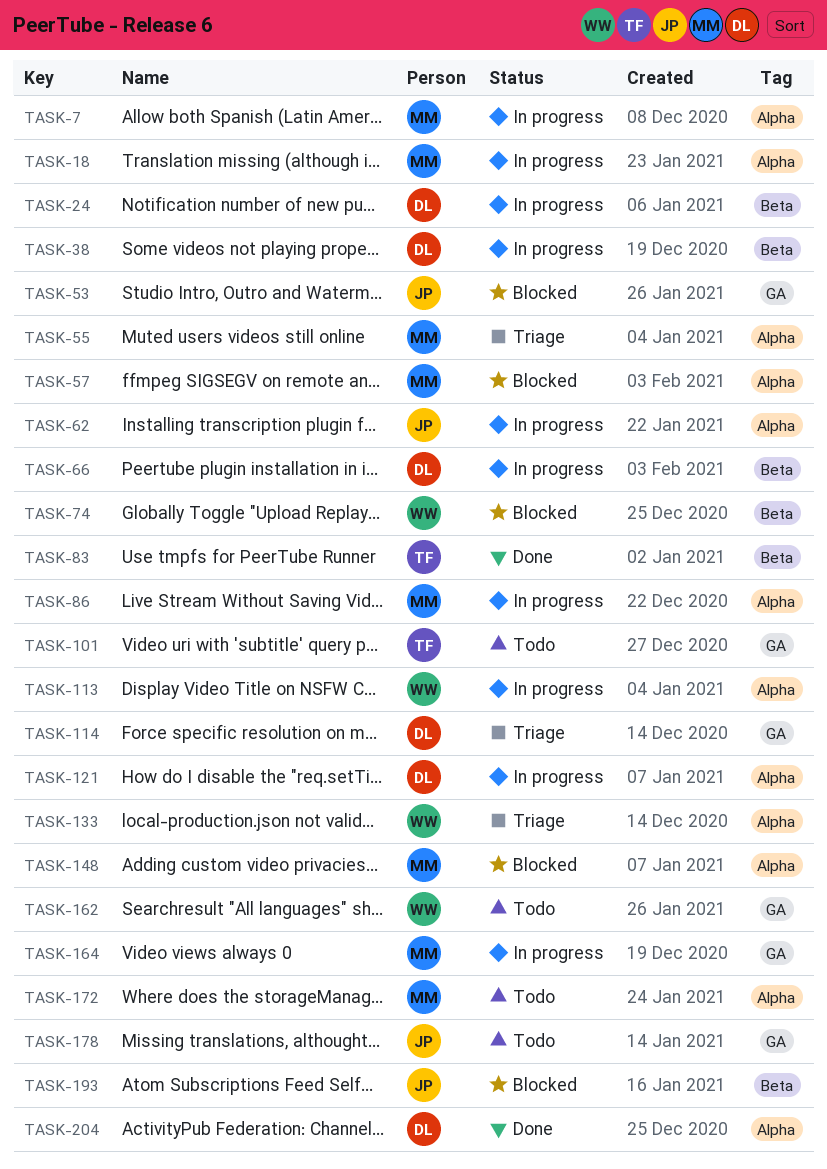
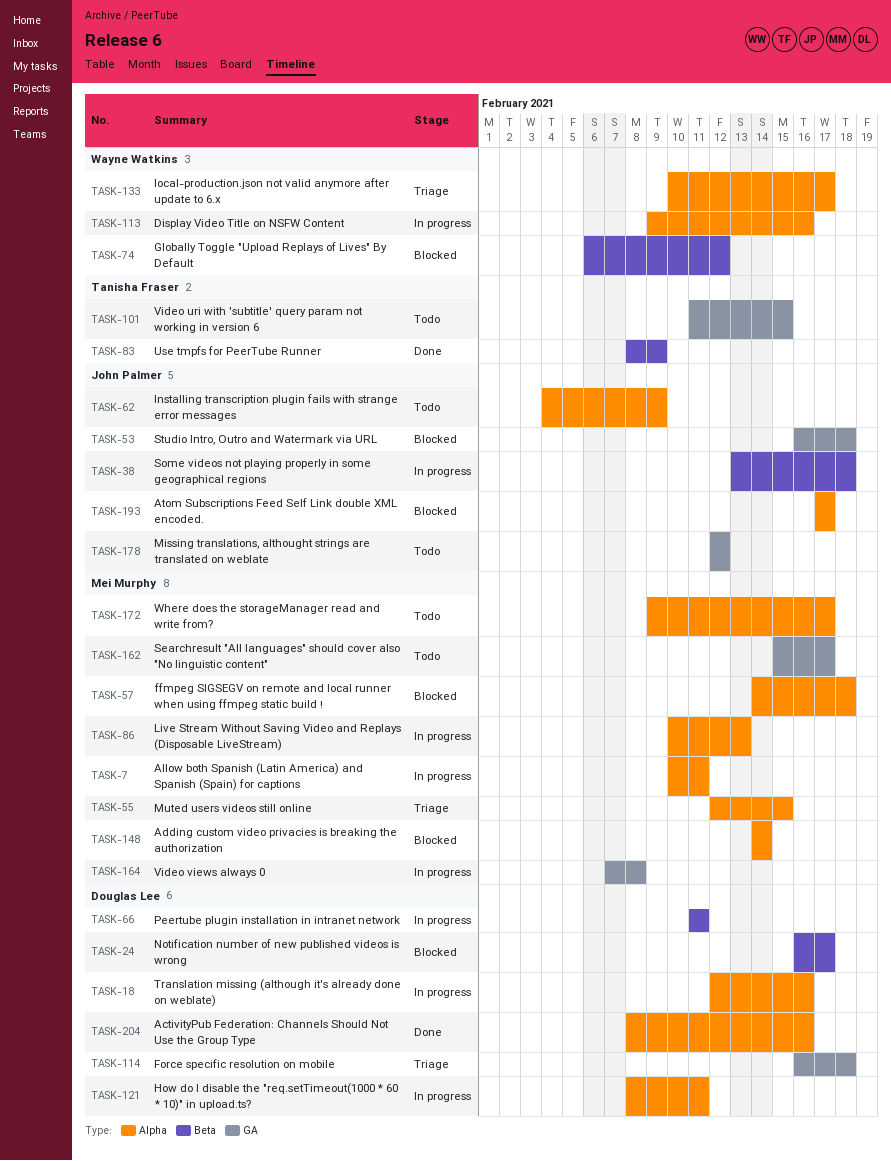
TASK-18, owner: Mei Murphy -> Douglas Lee
TASK-24, status: In progress -> Blocked
TASK-38, owner: Douglas Lee -> John Palmer
TASK-62, status: In progress -> Todo
TASK-162, owner: Wayne Watkins -> Mei Murphy
TASK-193, label: Beta -> Alpha

